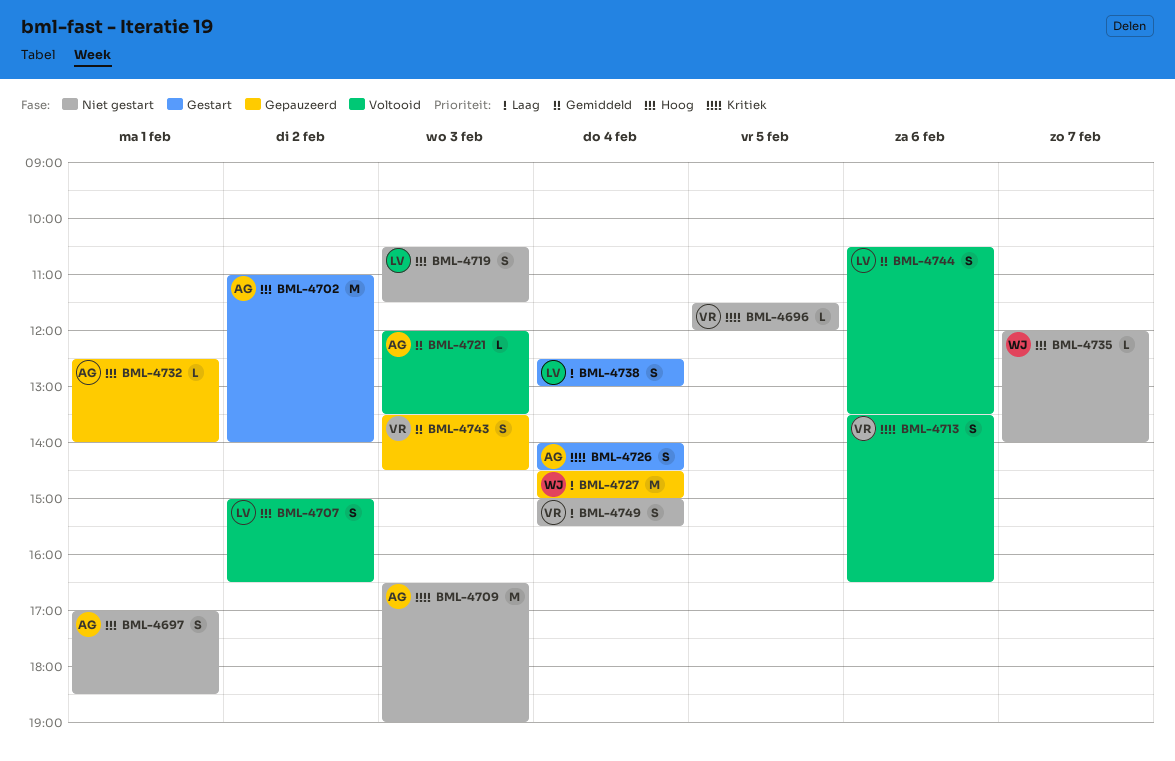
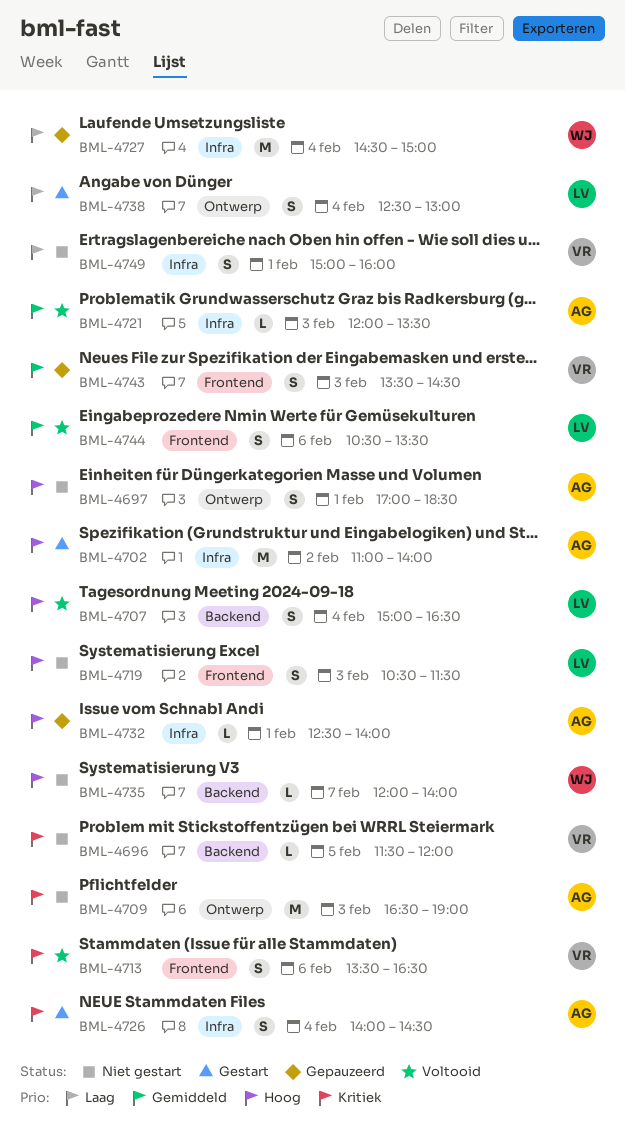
BML-4707, day: Feb 2 -> Feb 4
BML-4749, day: Feb 4 -> Feb 1
BML-4749, ends: 15:30 -> 16:00

